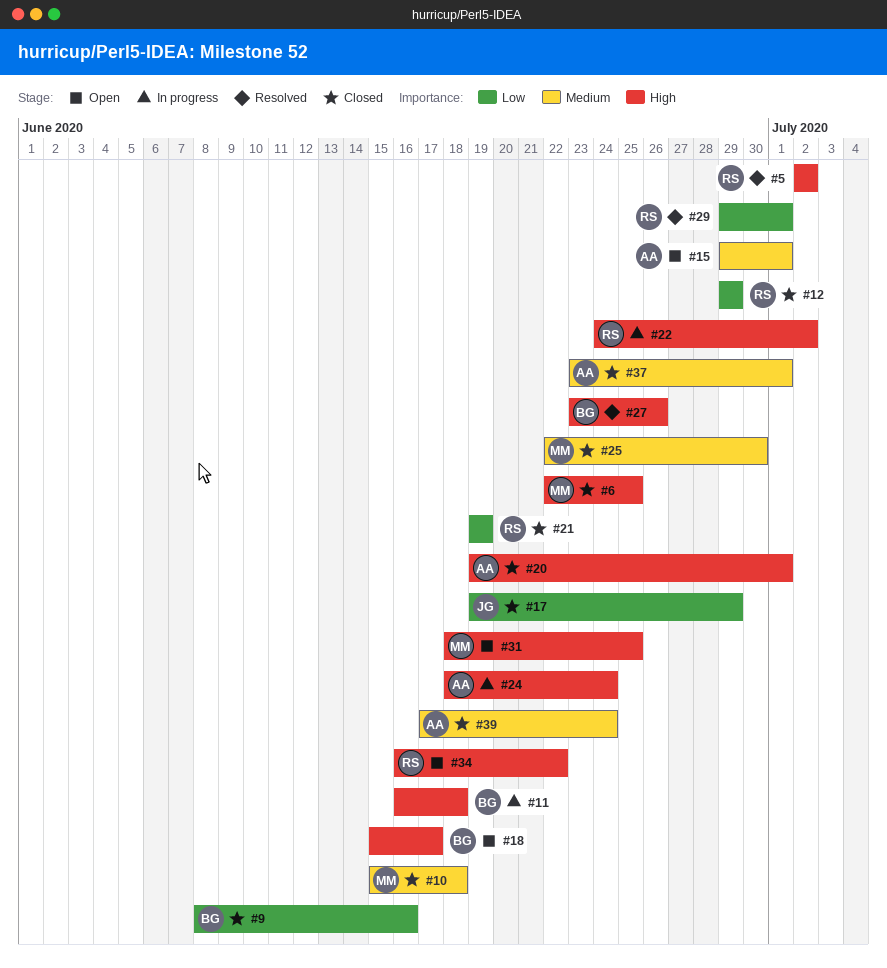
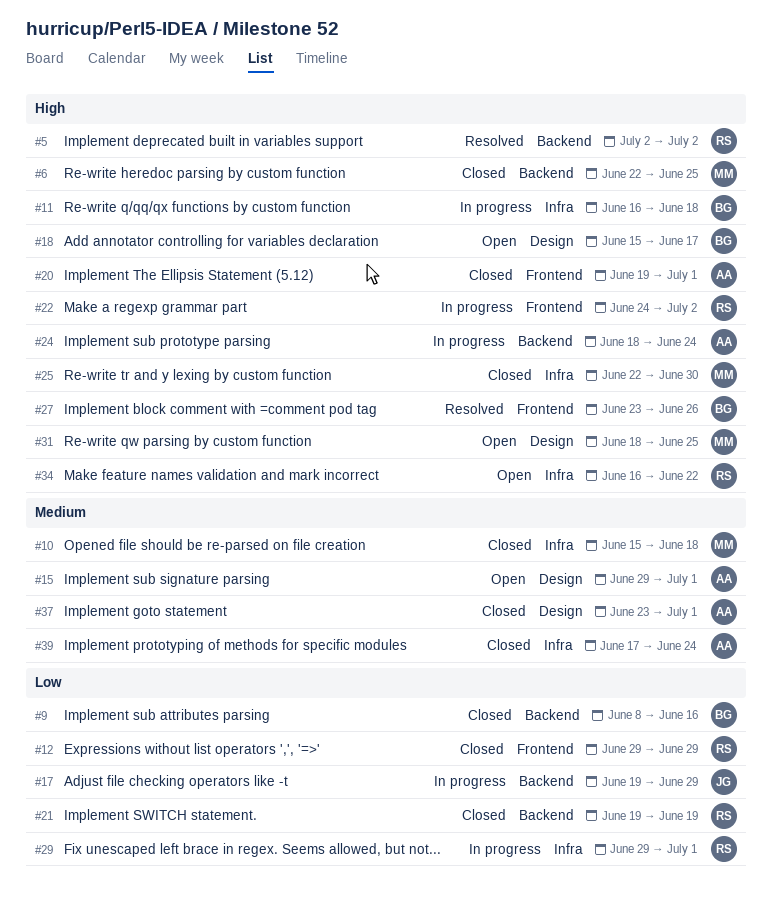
#17, status: Closed -> In progress
#25, priority: Medium -> High
#29, status: Resolved -> In progress

